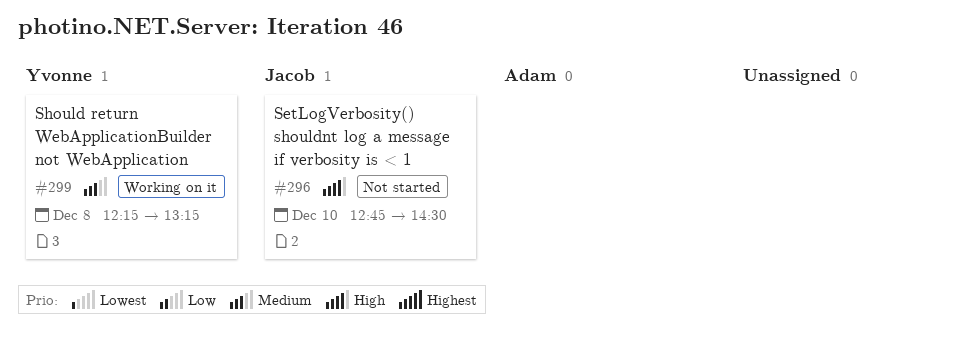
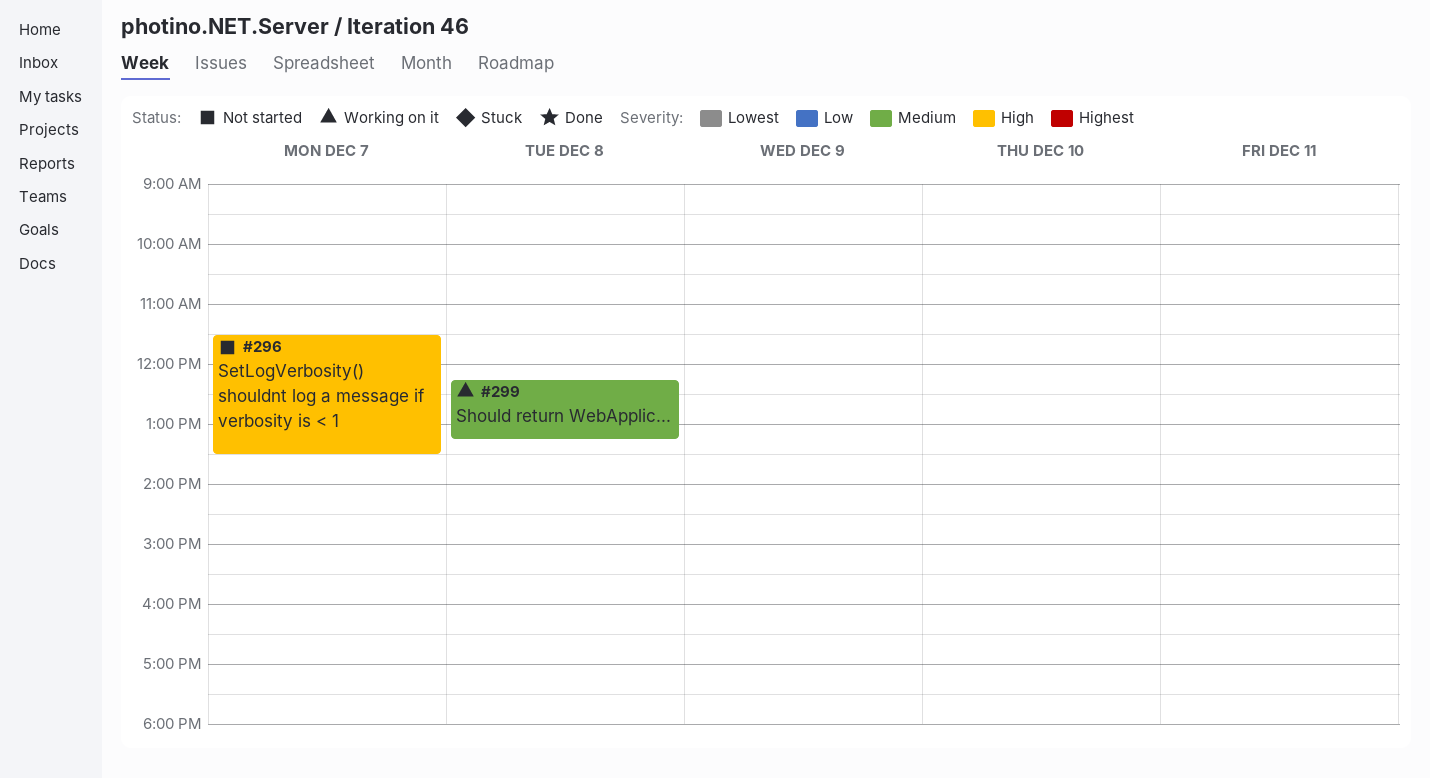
#296, day: Dec 10 -> Dec 7
#296, begins: 12:45 -> 11:30
#296, ends: 14:30 -> 13:30

